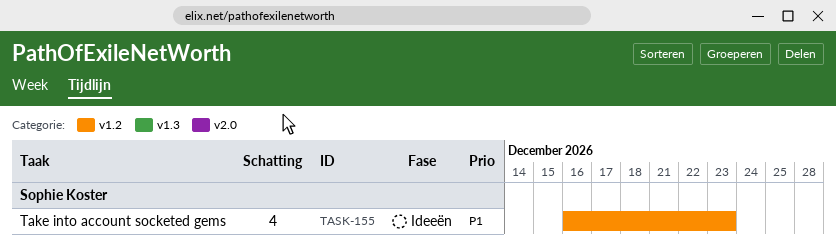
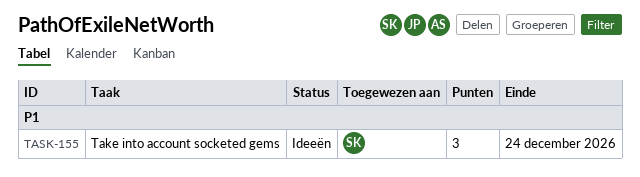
TASK-155, estimate: 4 -> 3
TASK-155, due: Dec 23 -> Dec 24

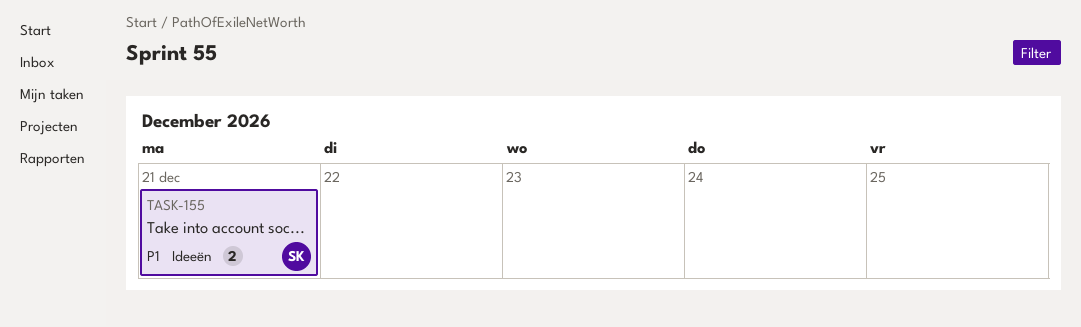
TASK-155, estimate: 3 -> 2
TASK-155, due: Dec 24 -> Dec 21

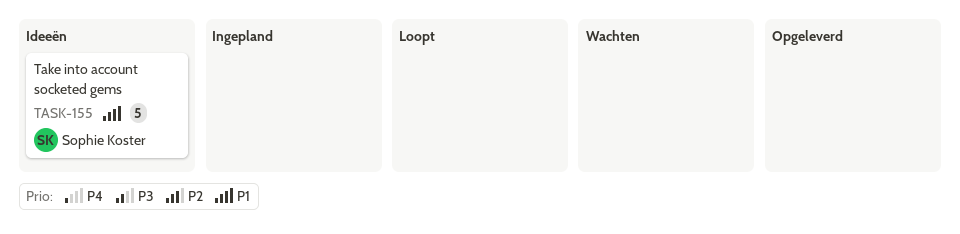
TASK-155, estimate: 2 -> 5

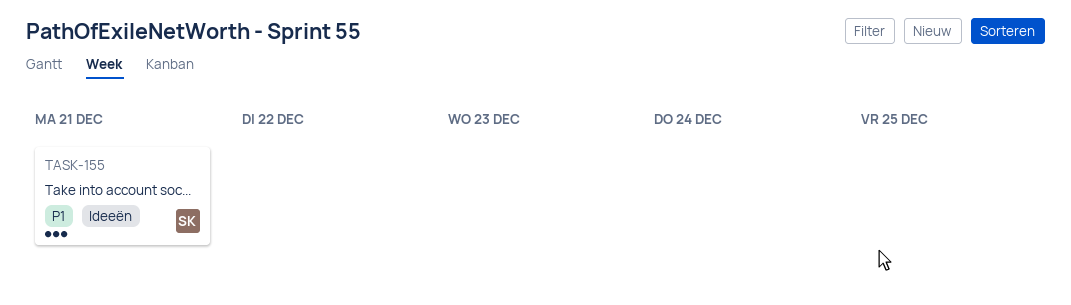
TASK-155, estimate: 5 -> 3

